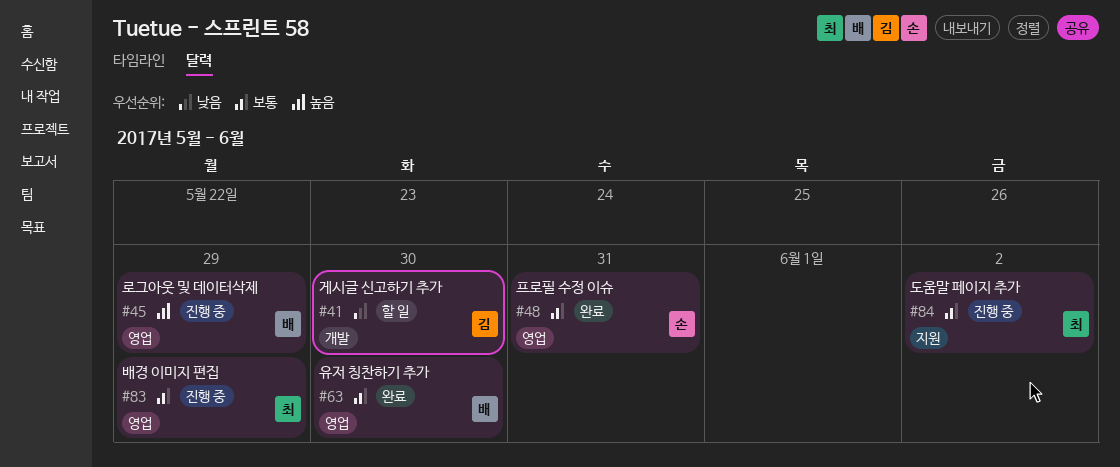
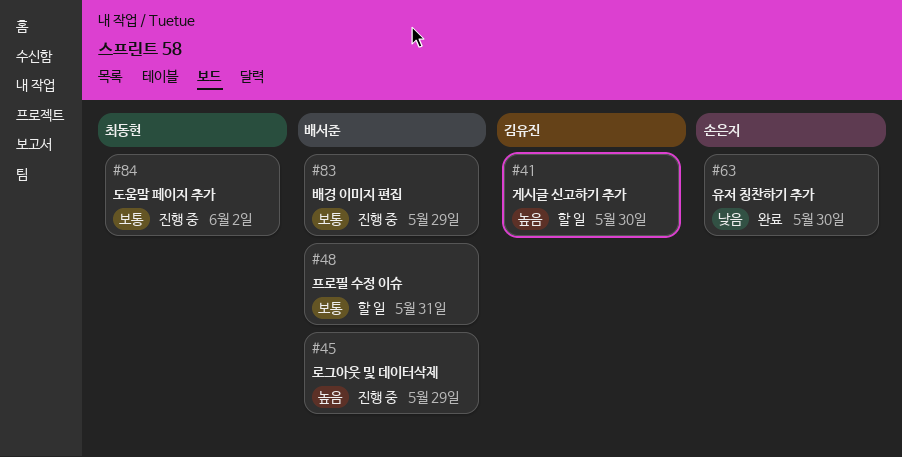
#41, priority: 낮음 -> 높음
#48, status: 완료 -> 할 일
#48, owner: 손은지 -> 배서준
#63, owner: 배서준 -> 손은지
#63, priority: 보통 -> 낮음
#83, owner: 최동현 -> 배서준

